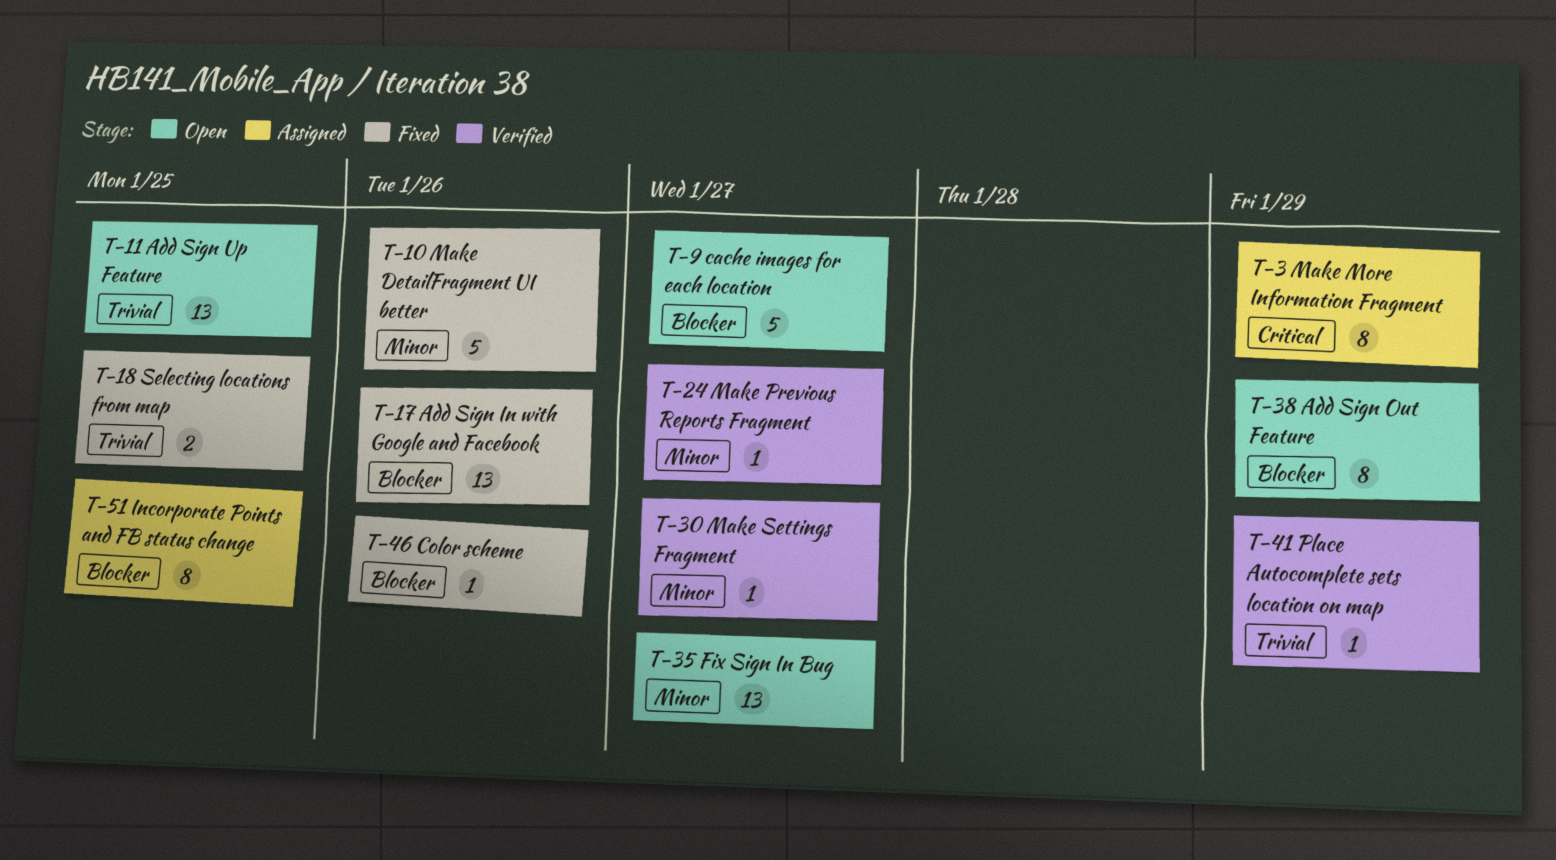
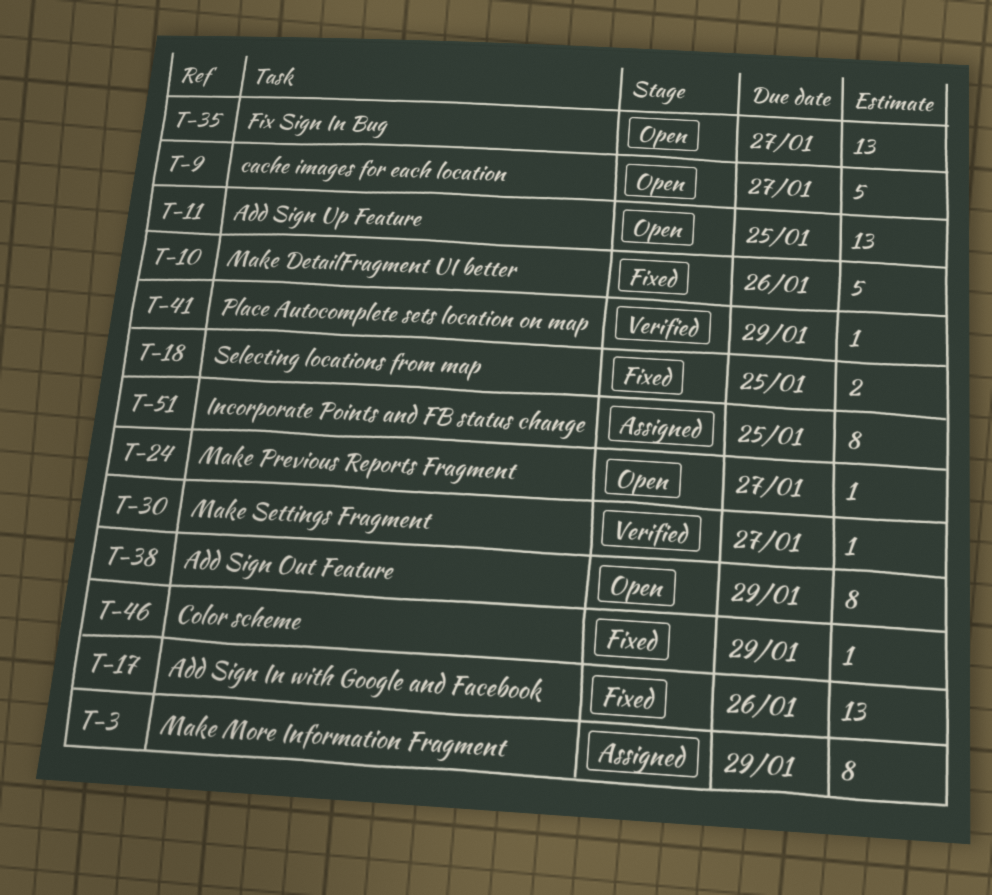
T-24, status: Verified -> Open
T-46, due: Jan 26 -> Jan 29

